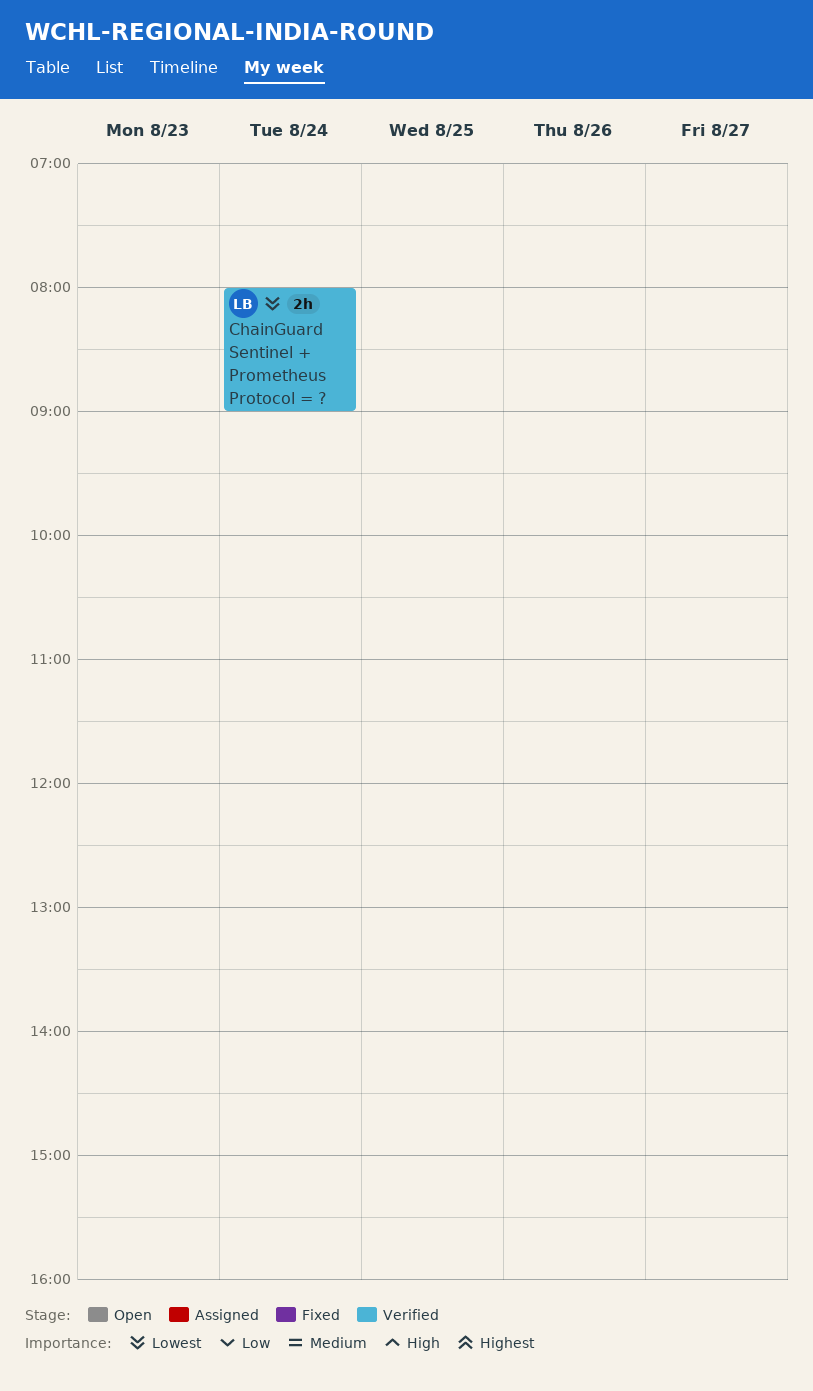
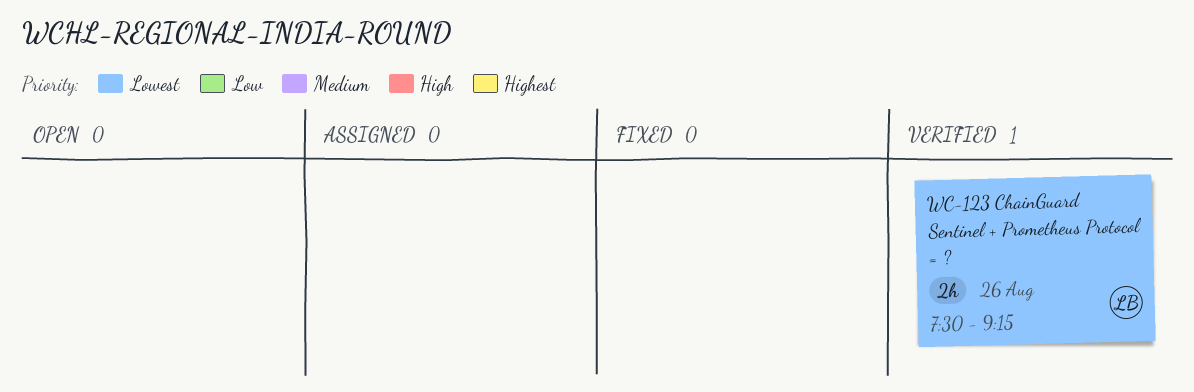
ChainGuard Sentinel + Prometheus Protocol = ?, day: Aug 24 -> Aug 26
ChainGuard Sentinel + Prometheus Protocol = ?, begins: 08:00 -> 07:30
ChainGuard Sentinel + Prometheus Protocol = ?, ends: 09:00 -> 09:15

